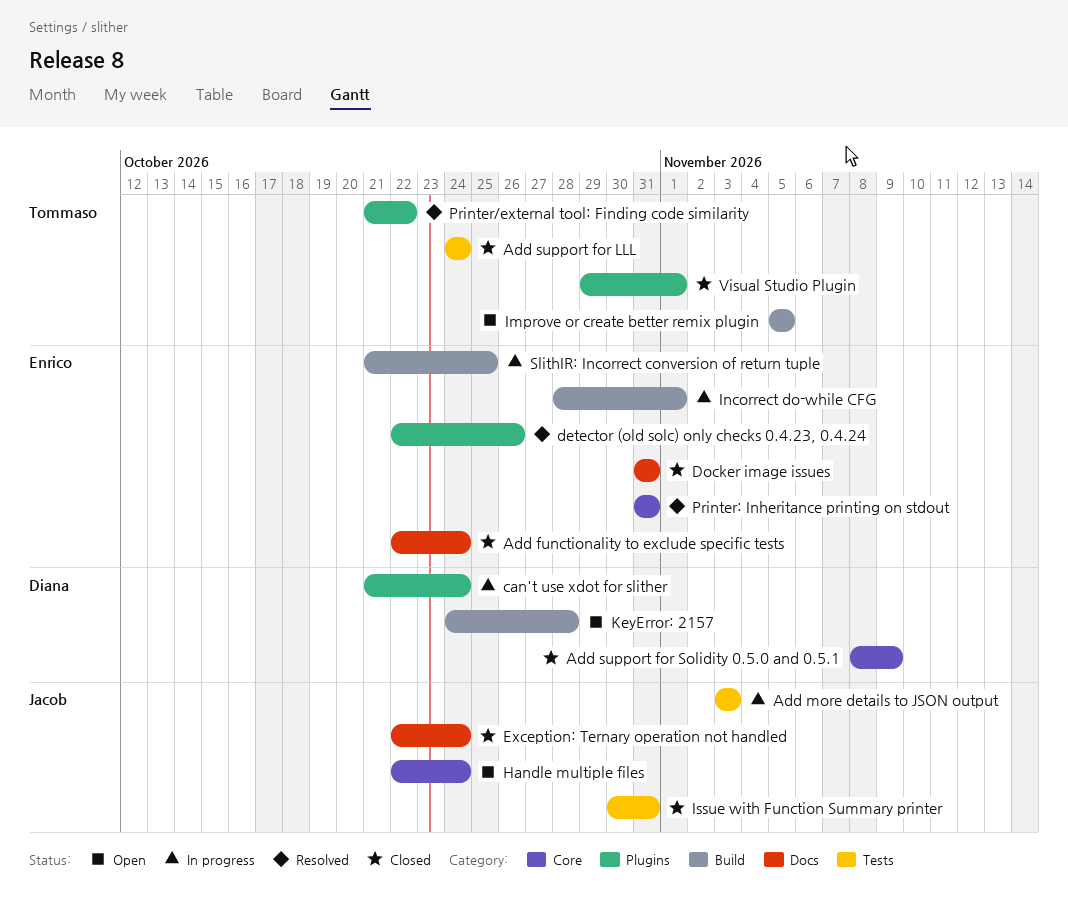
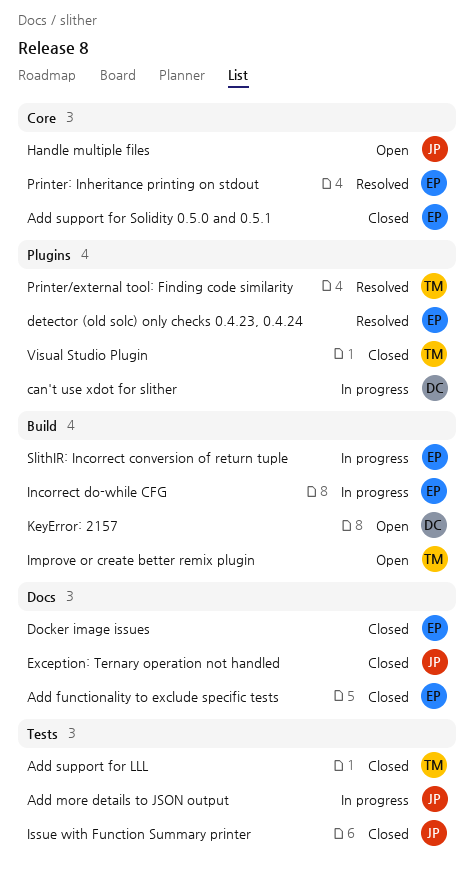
Add support for Solidity 0.5.0 and 0.5.1, owner: Diana -> Enrico

